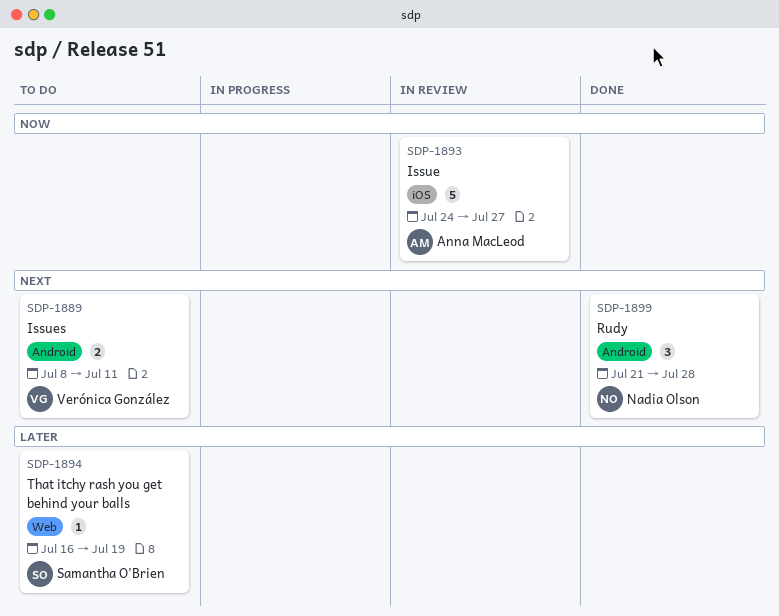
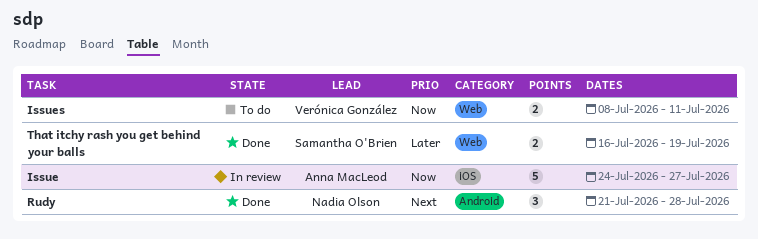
Issues, priority: Next -> Now
Issues, label: Android -> Web
That itchy rash you get behind your balls, status: To do -> Done
That itchy rash you get behind your balls, estimate: 1 -> 2

